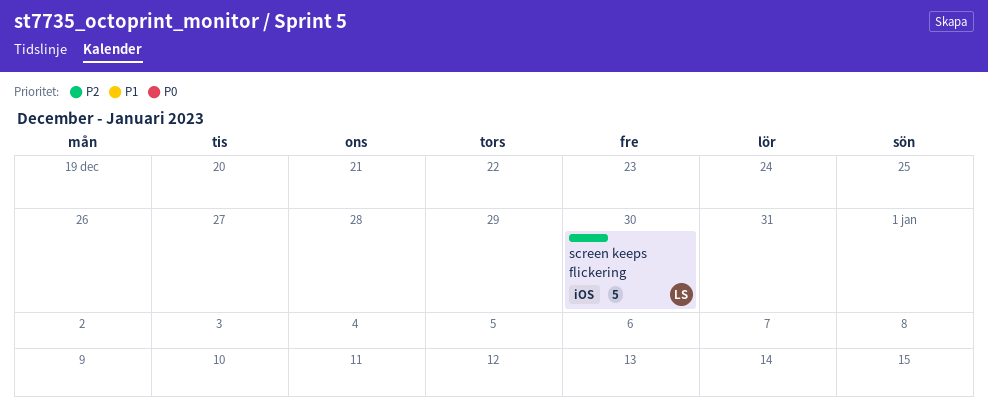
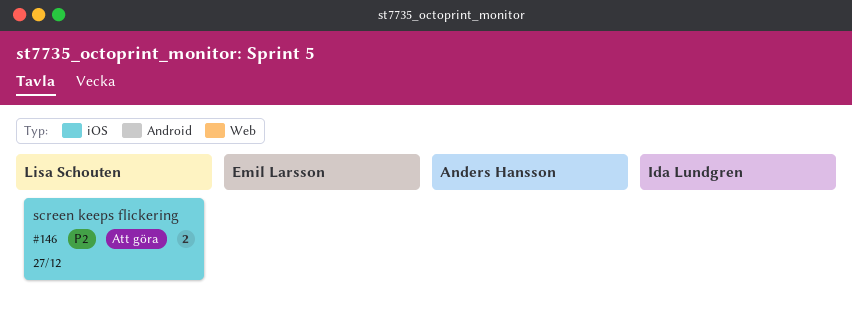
screen keeps flickering, estimate: 5 -> 2
screen keeps flickering, due: Dec 30 -> Dec 27

